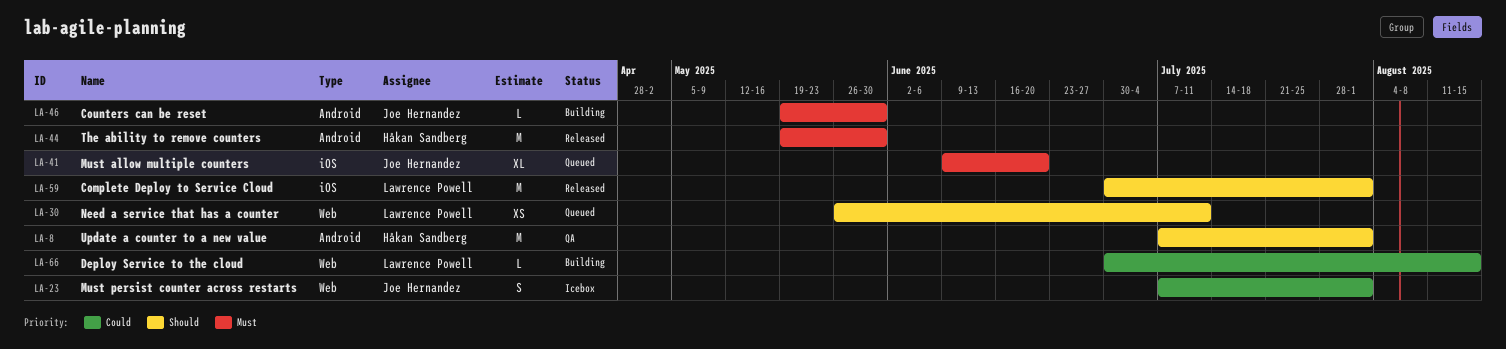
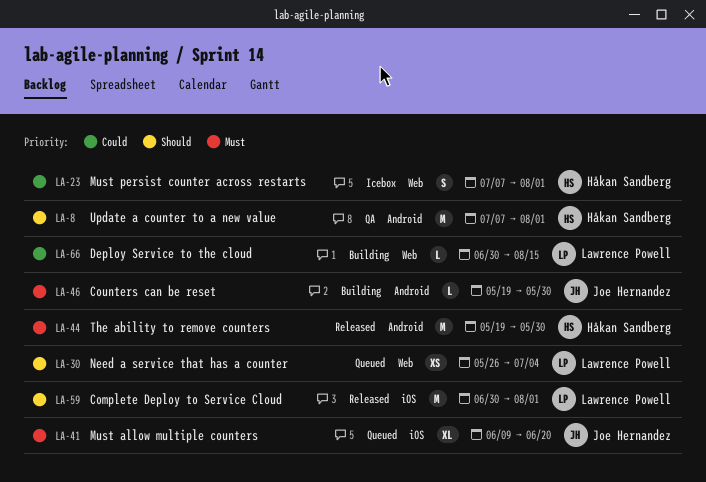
LA-23, owner: Joe Hernandez -> Håkan Sandberg
LA-30, due: Jul 11 -> Jul 4

